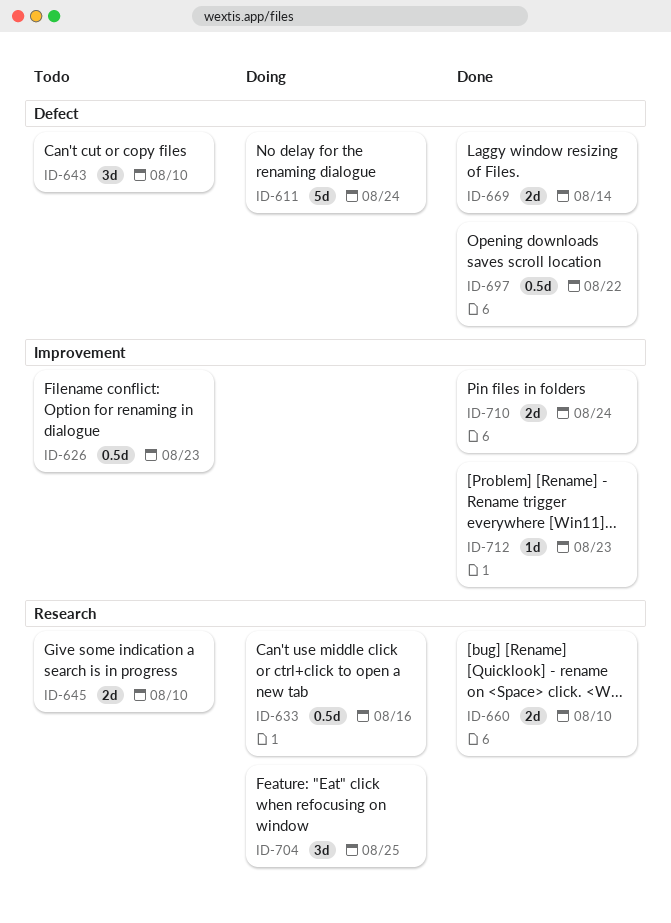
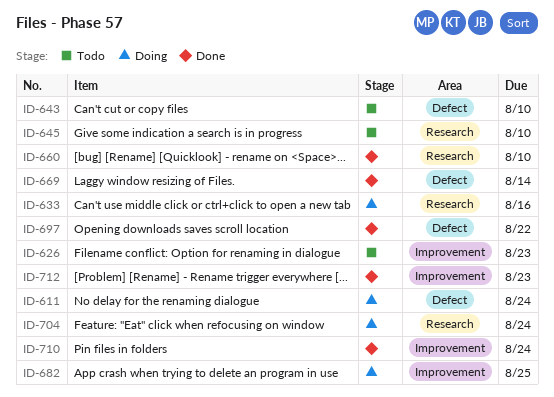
ID-682: none -> present
ID-704, due: Aug 25 -> Aug 24

